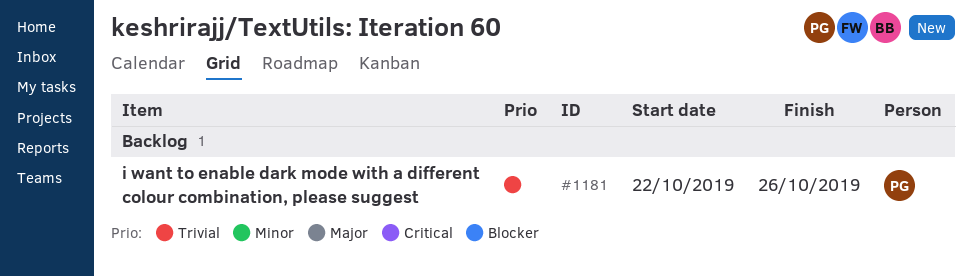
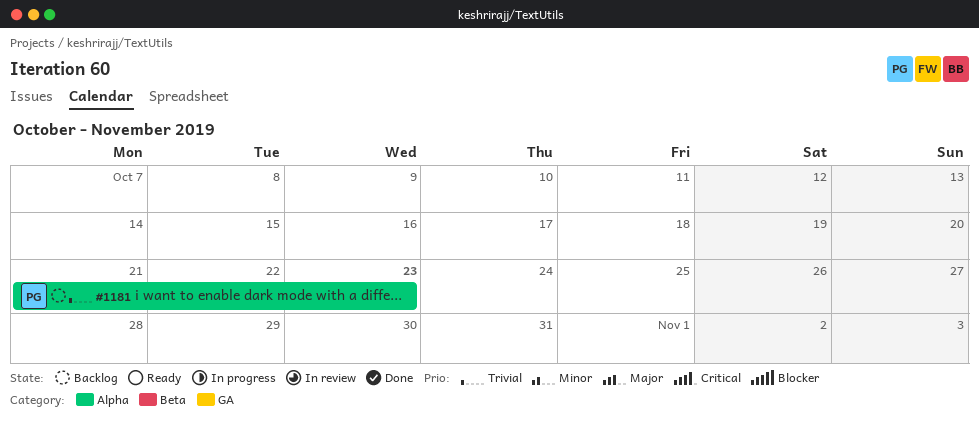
#1181, start: Oct 22 -> Oct 21
#1181, due: Oct 26 -> Oct 23

